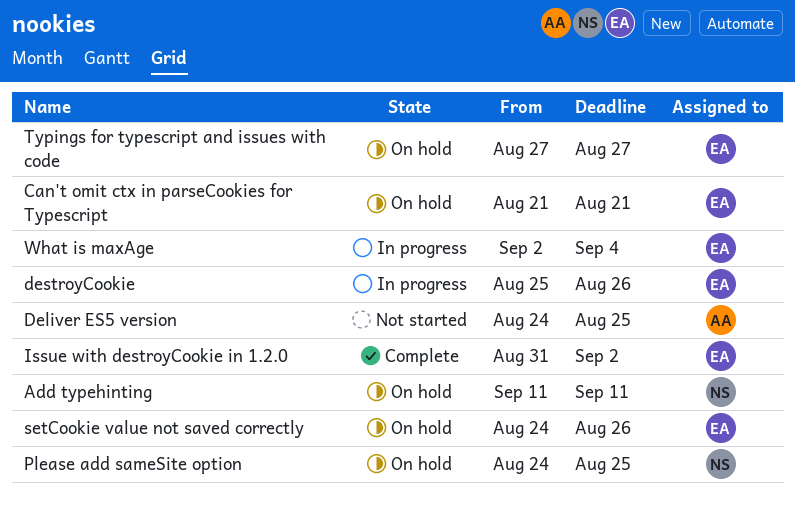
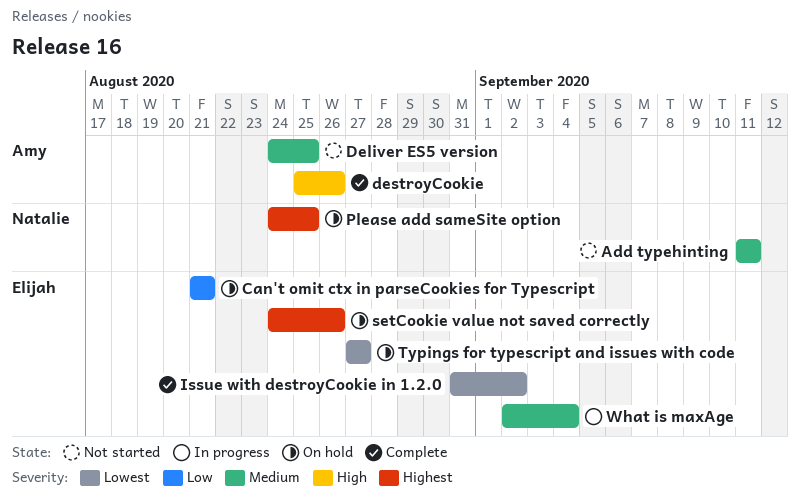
Add typehinting, status: On hold -> Not started
destroyCookie, status: In progress -> Complete
destroyCookie, owner: Elijah -> Amy

